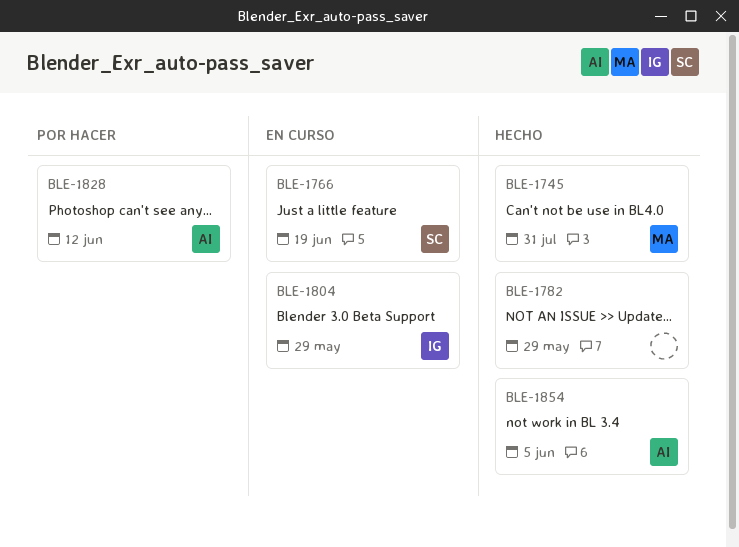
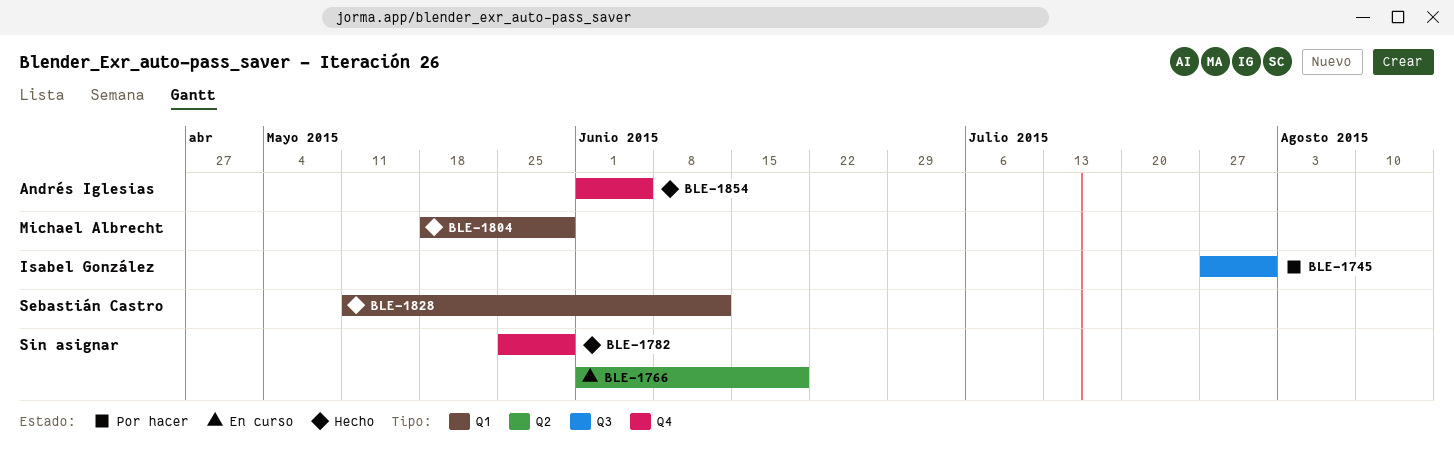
BLE-1745, status: Hecho -> Por hacer
BLE-1745, owner: Michael Albrecht -> Isabel González
BLE-1766, owner: Sebastián Castro -> none
BLE-1804, status: En curso -> Hecho
BLE-1804, owner: Isabel González -> Michael Albrecht
BLE-1828, status: Por hacer -> Hecho
BLE-1828, owner: Andrés Iglesias -> Sebastián Castro

